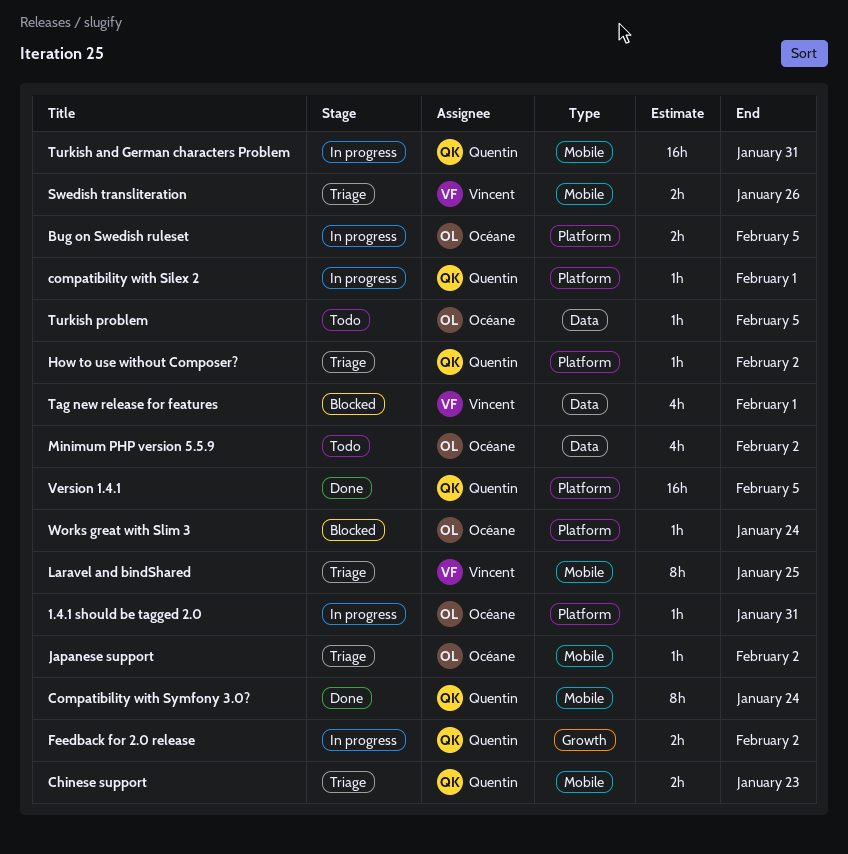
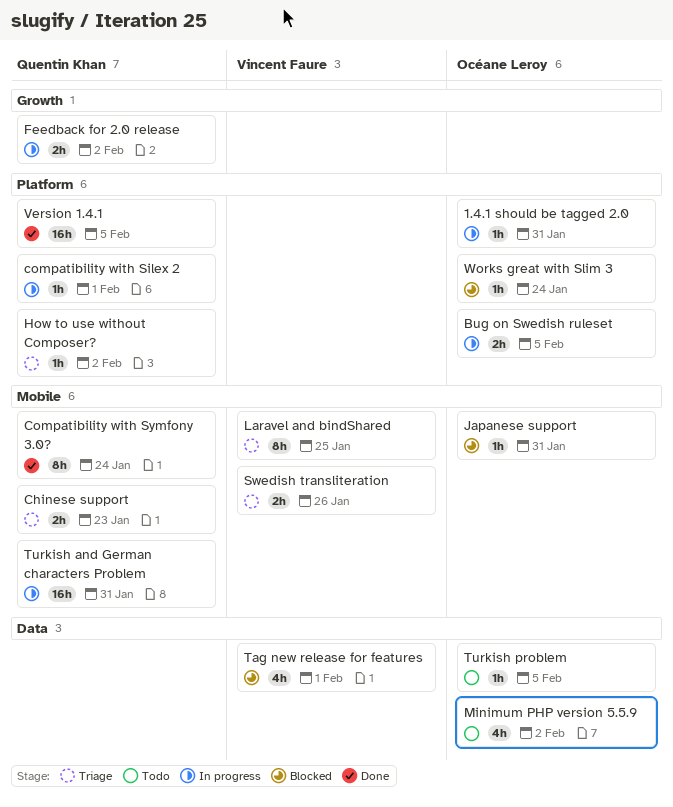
Japanese support, status: Triage -> Blocked
Japanese support, due: Feb 2 -> Jan 31

